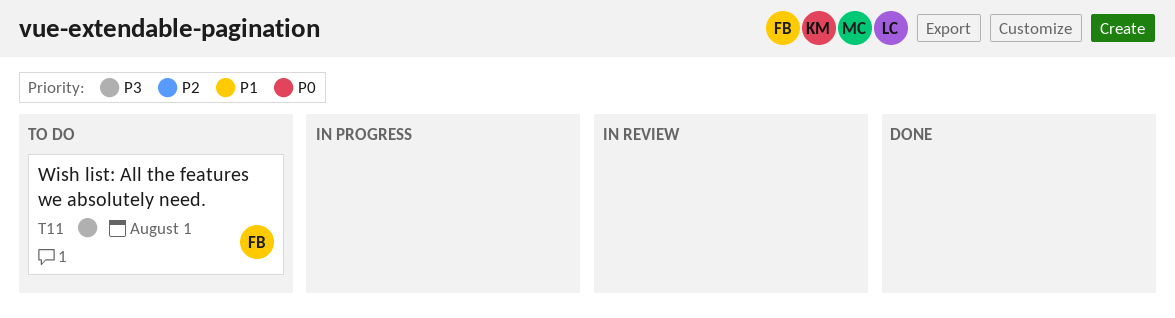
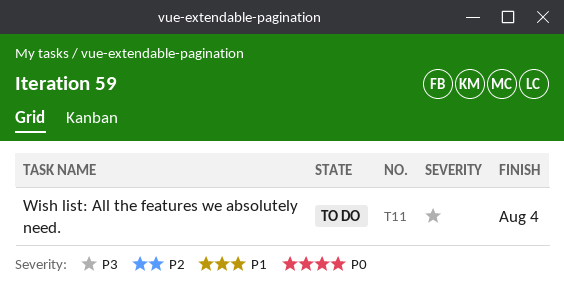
T11, due: Aug 1 -> Aug 4

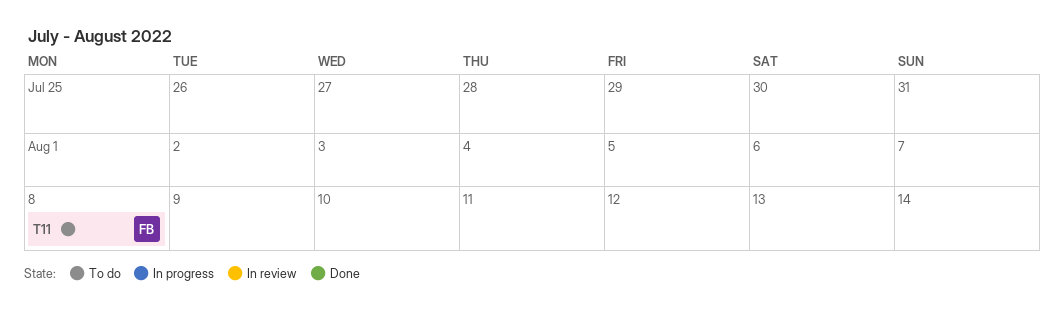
T11, due: Aug 4 -> Aug 8

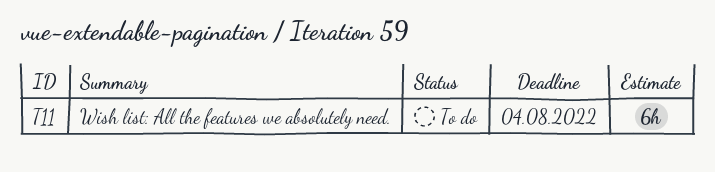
T11, due: Aug 8 -> Aug 4

